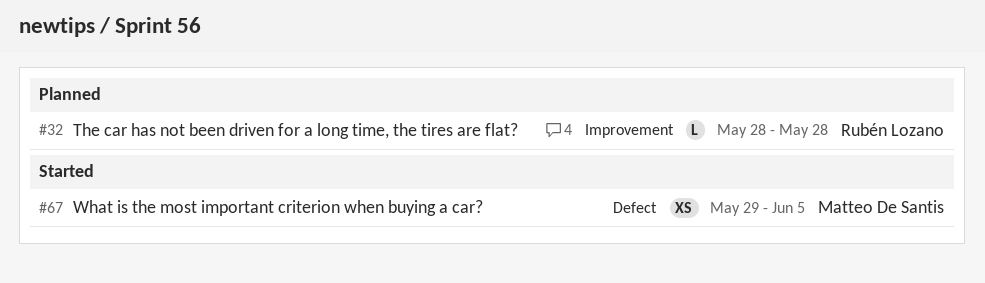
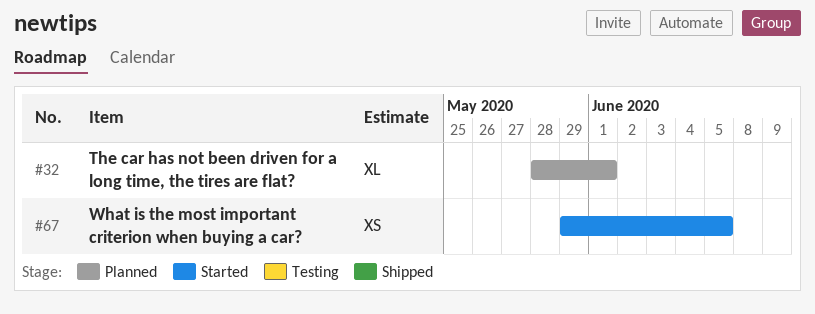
#32, estimate: L -> XL
#32, due: May 28 -> Jun 1

